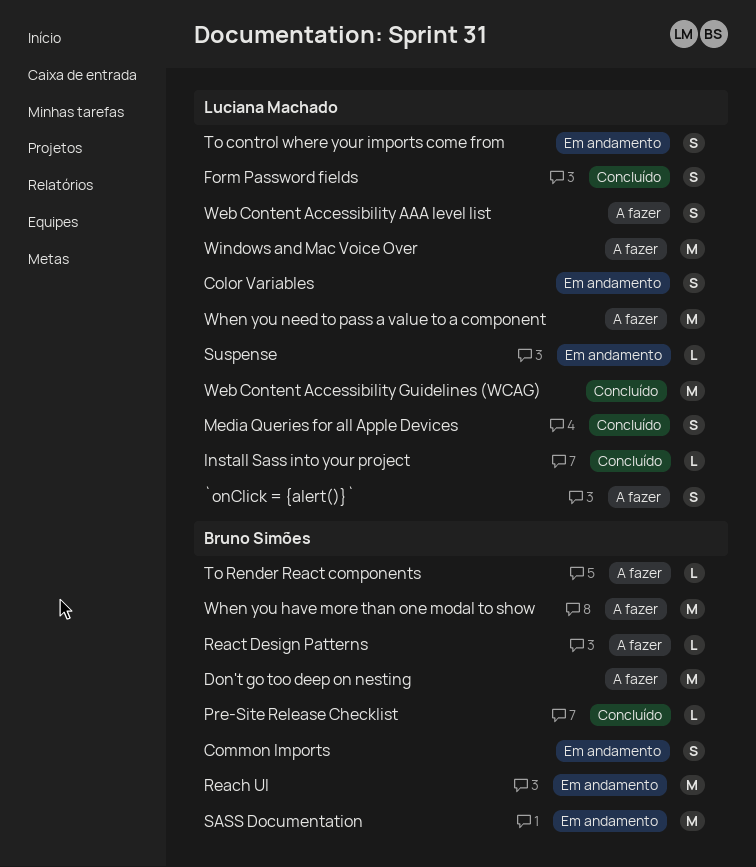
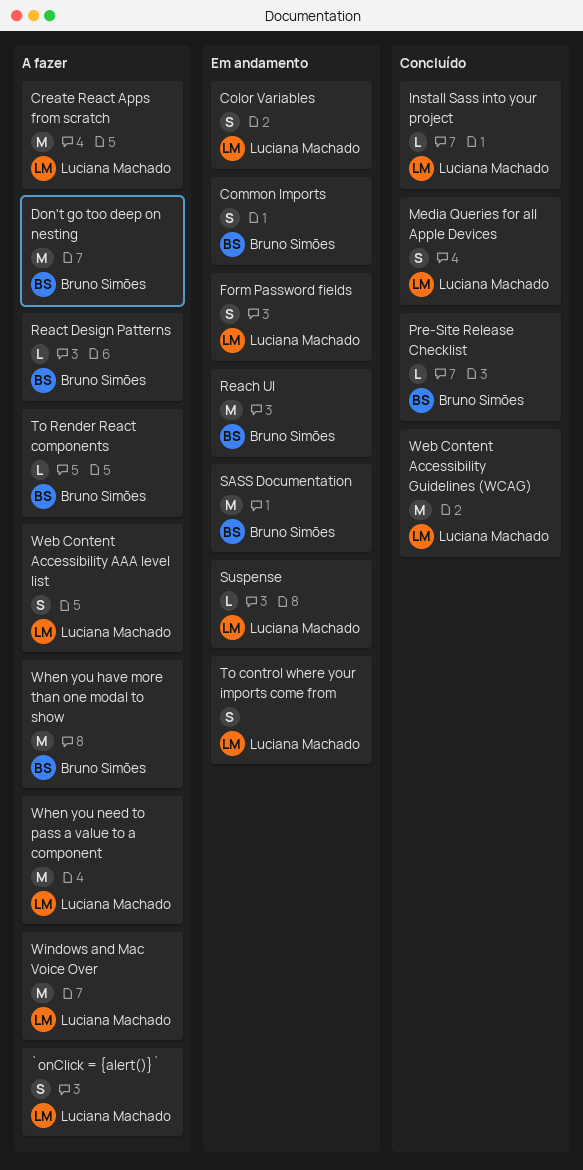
Create React Apps from scratch: none -> present
Form Password fields, status: Concluído -> Em andamento

